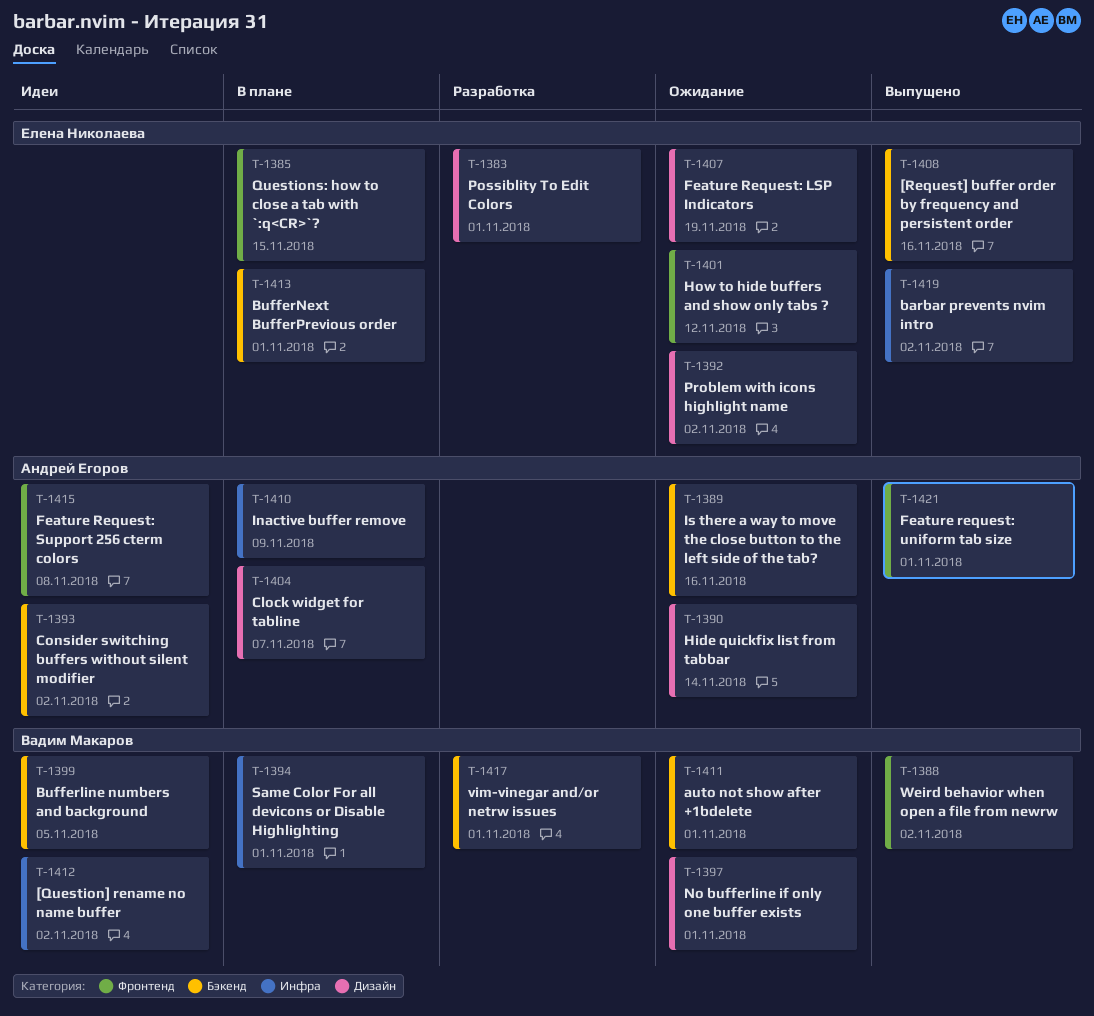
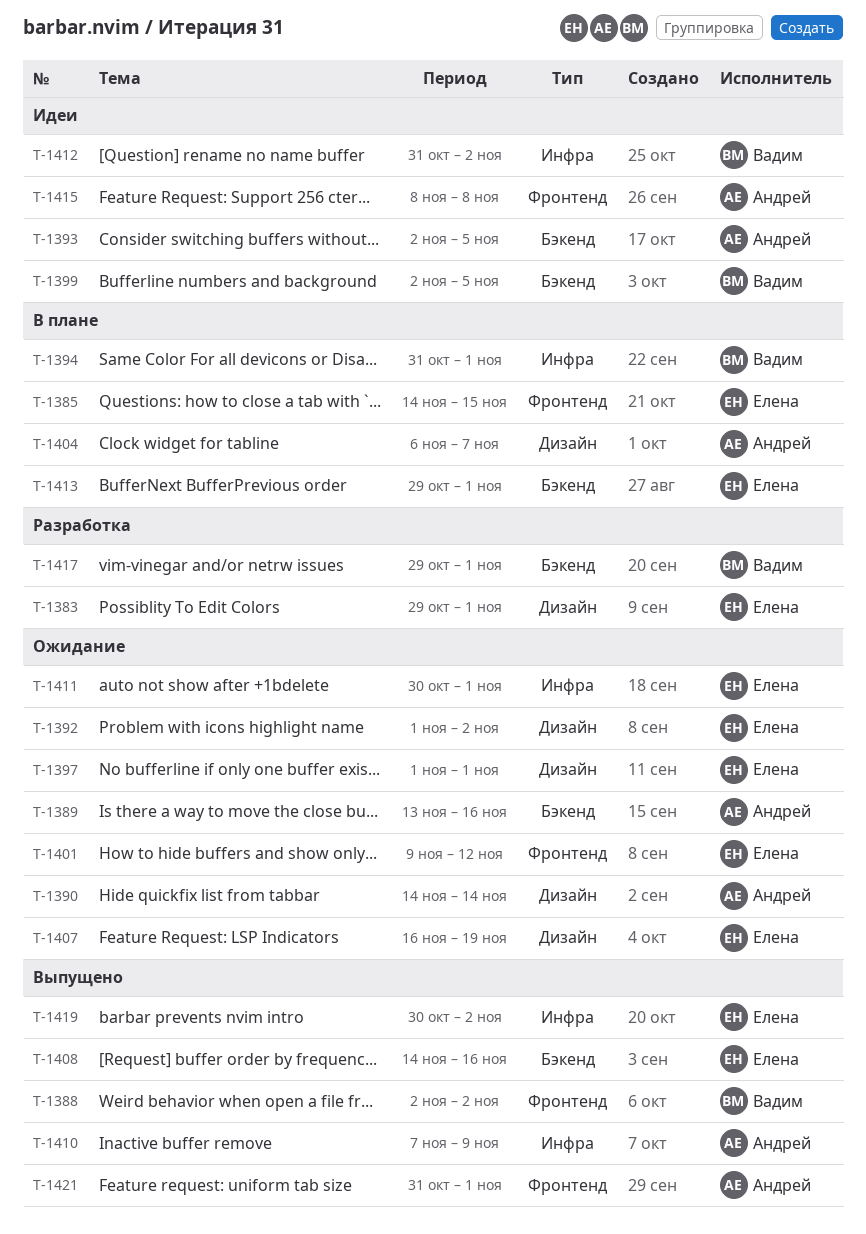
T-1393, due: Nov 2 -> Nov 5
T-1397, owner: Вадим Макаров -> Елена Николаева
T-1410, status: В плане -> Выпущено
T-1411, owner: Вадим Макаров -> Елена Николаева
T-1411, label: Бэкенд -> Инфра

